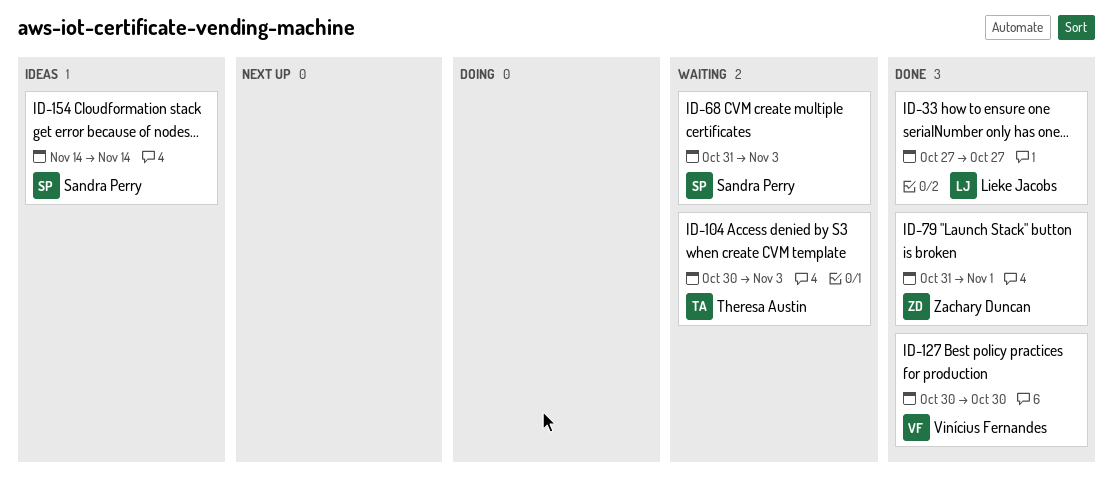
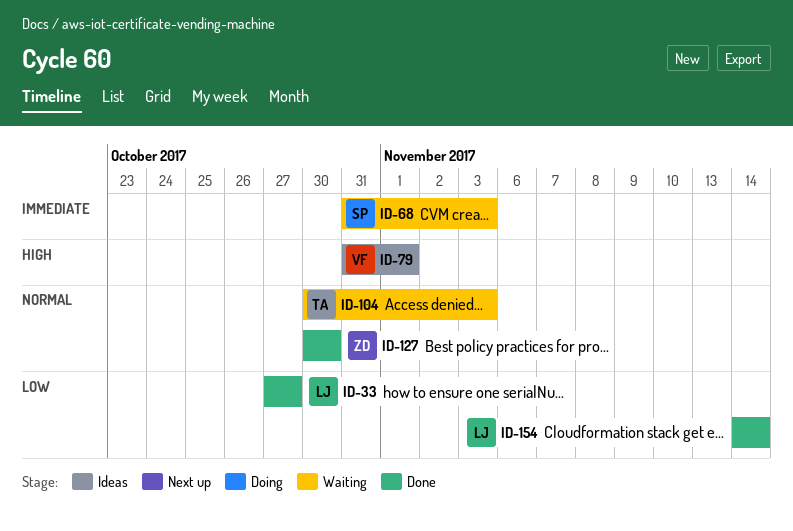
ID-79, status: Done -> Ideas
ID-79, owner: Zachary Duncan -> Vinícius Fernandes
ID-127, owner: Vinícius Fernandes -> Zachary Duncan
ID-154, status: Ideas -> Done
ID-154, owner: Sandra Perry -> Lieke Jacobs

